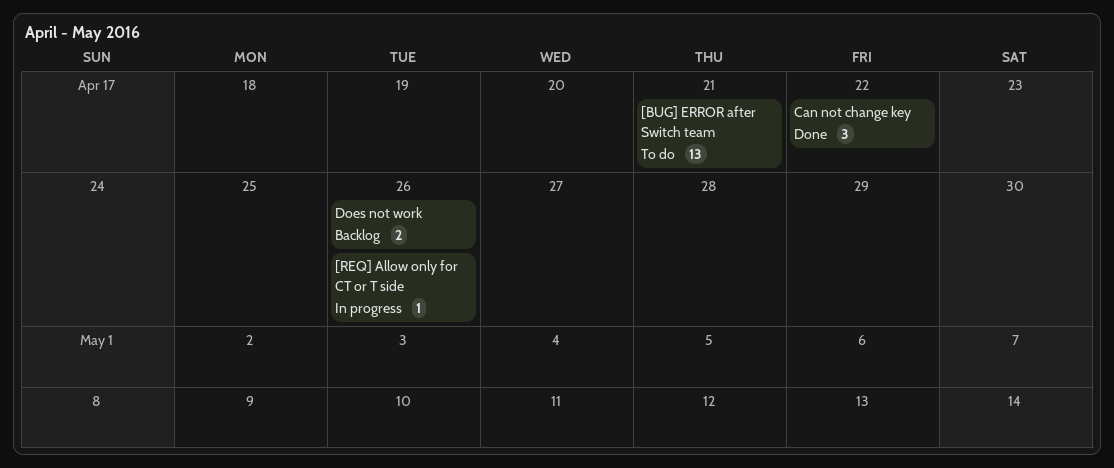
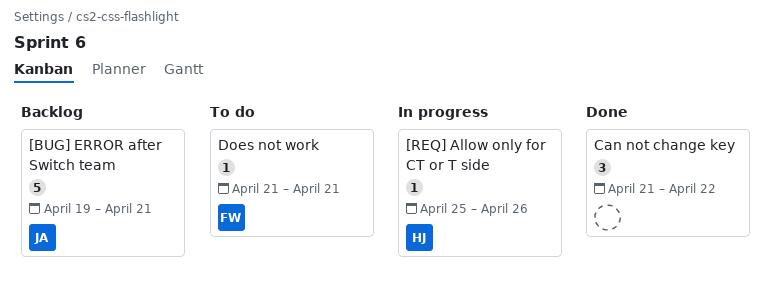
[BUG] ERROR after Switch team, status: To do -> Backlog
[BUG] ERROR after Switch team, estimate: 13 -> 5
Does not work, status: Backlog -> To do
Does not work, estimate: 2 -> 1
Does not work, due: Apr 26 -> Apr 21

